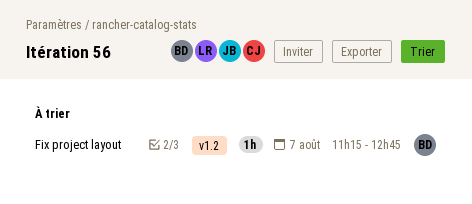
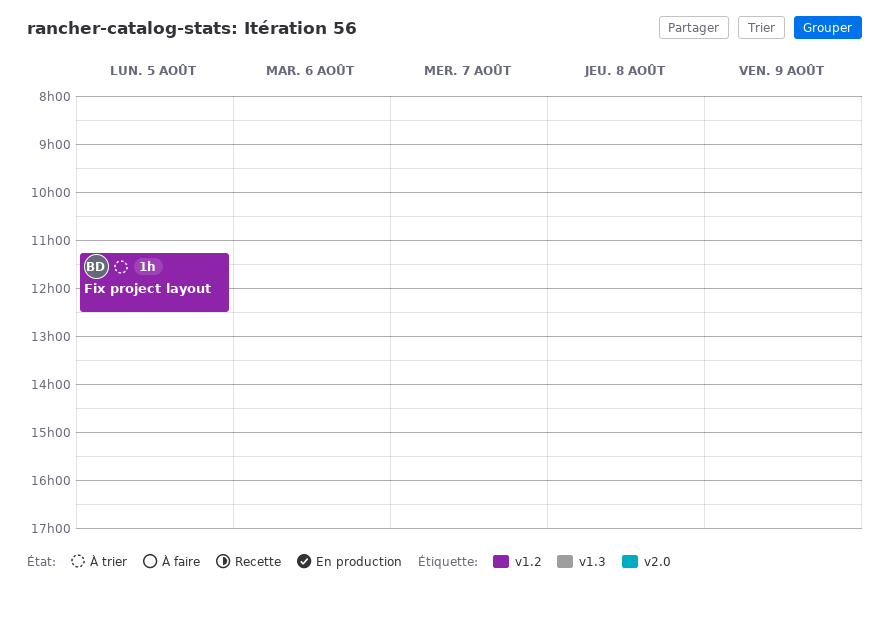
Fix project layout, day: Aug 7 -> Aug 5
Fix project layout, ends: 12:45 -> 12:30

